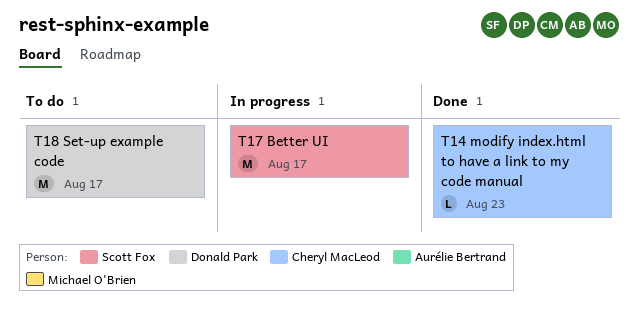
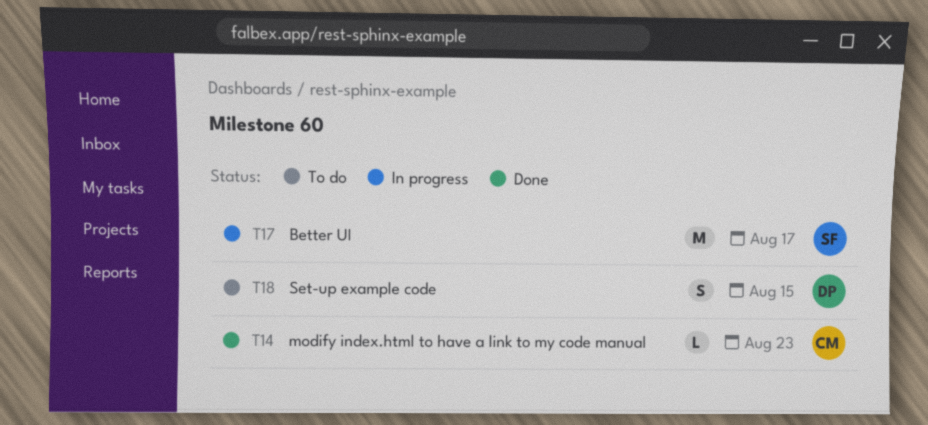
T18, estimate: M -> S
T18, due: Aug 17 -> Aug 15

